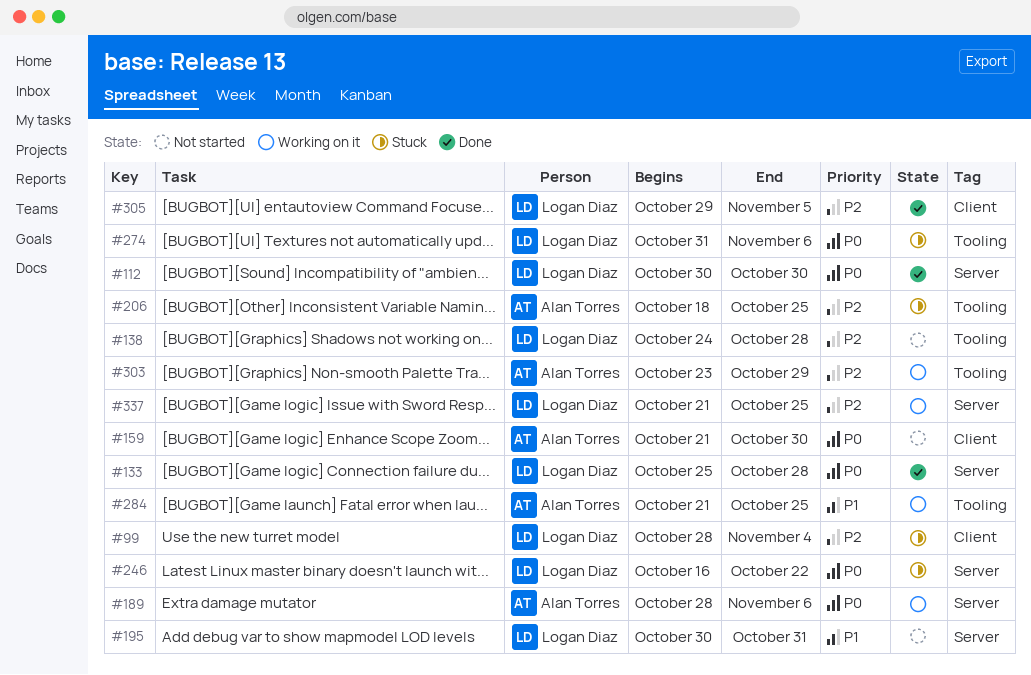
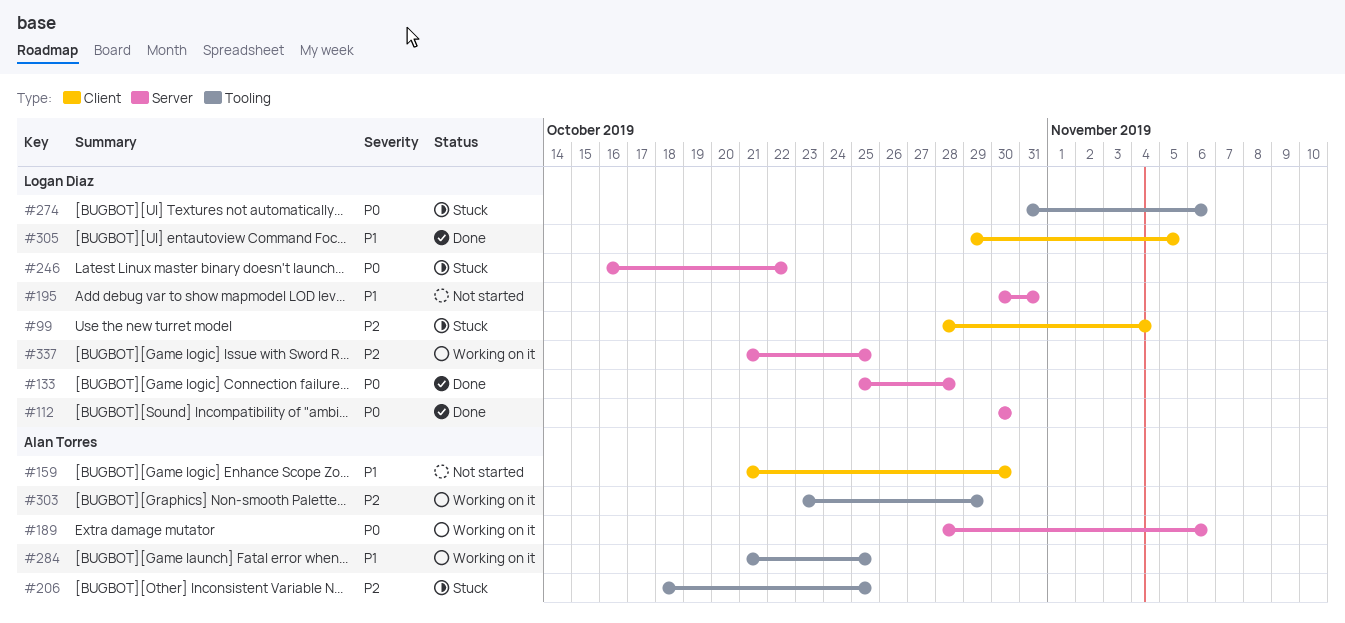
#138: present -> none
#159, priority: P0 -> P1
#305, priority: P2 -> P1

